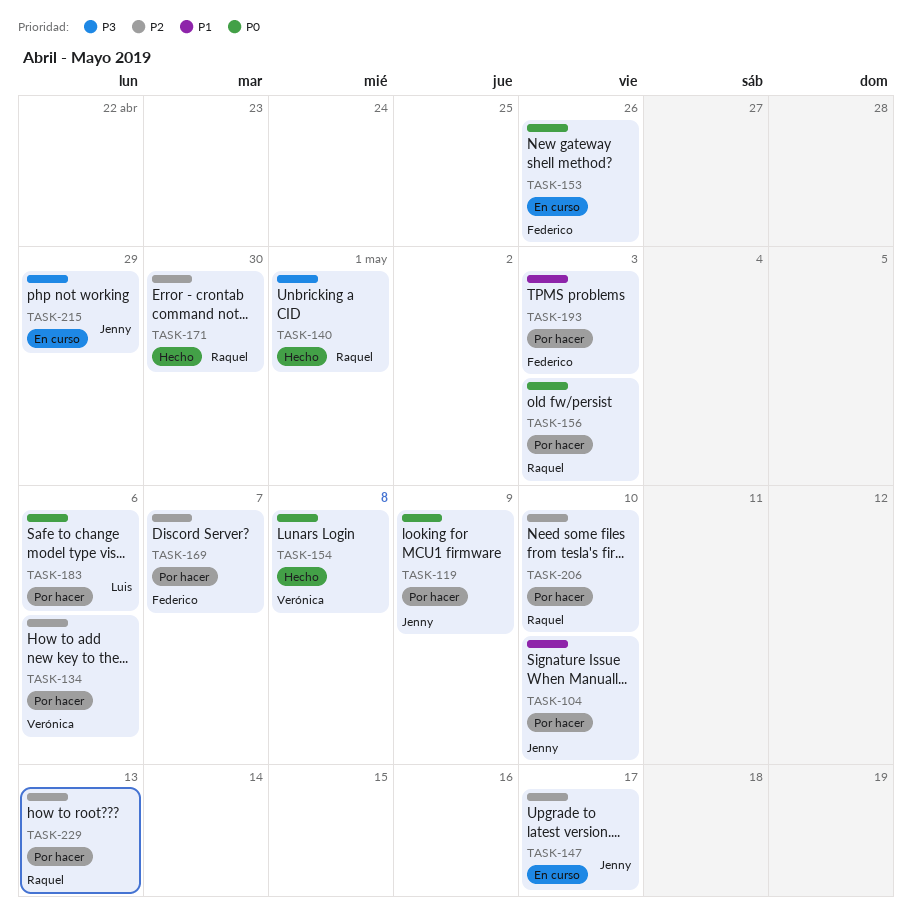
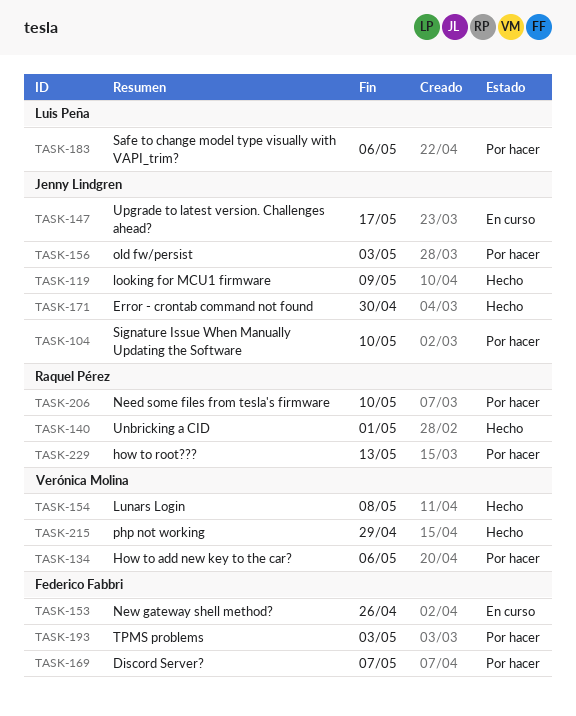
TASK-119, status: Por hacer -> Hecho
TASK-156, owner: Raquel Pérez -> Jenny Lindgren
TASK-171, owner: Raquel Pérez -> Jenny Lindgren
TASK-215, status: En curso -> Hecho
TASK-215, owner: Jenny Lindgren -> Verónica Molina

